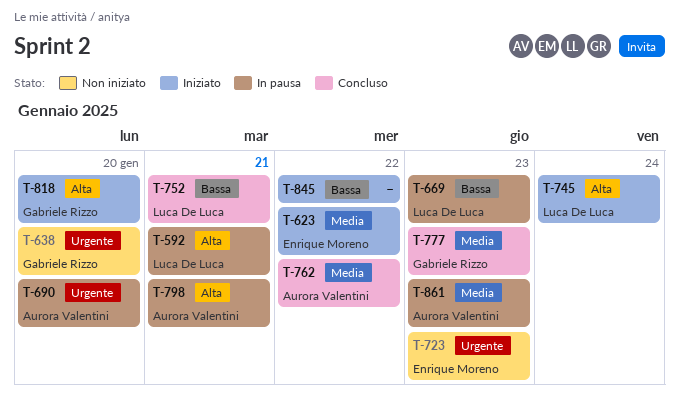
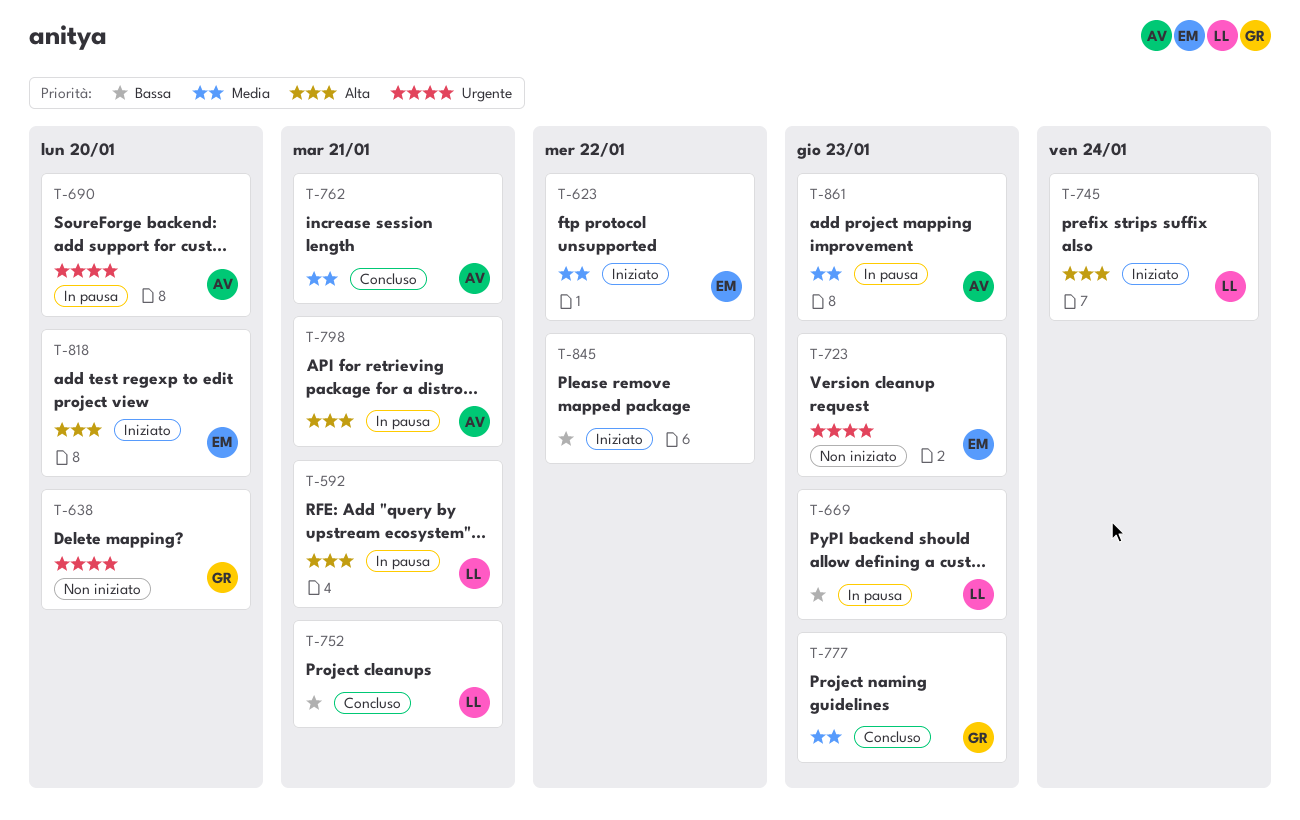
T-762, due: Jan 22 -> Jan 21
T-818, owner: Gabriele Rizzo -> Enrique Moreno

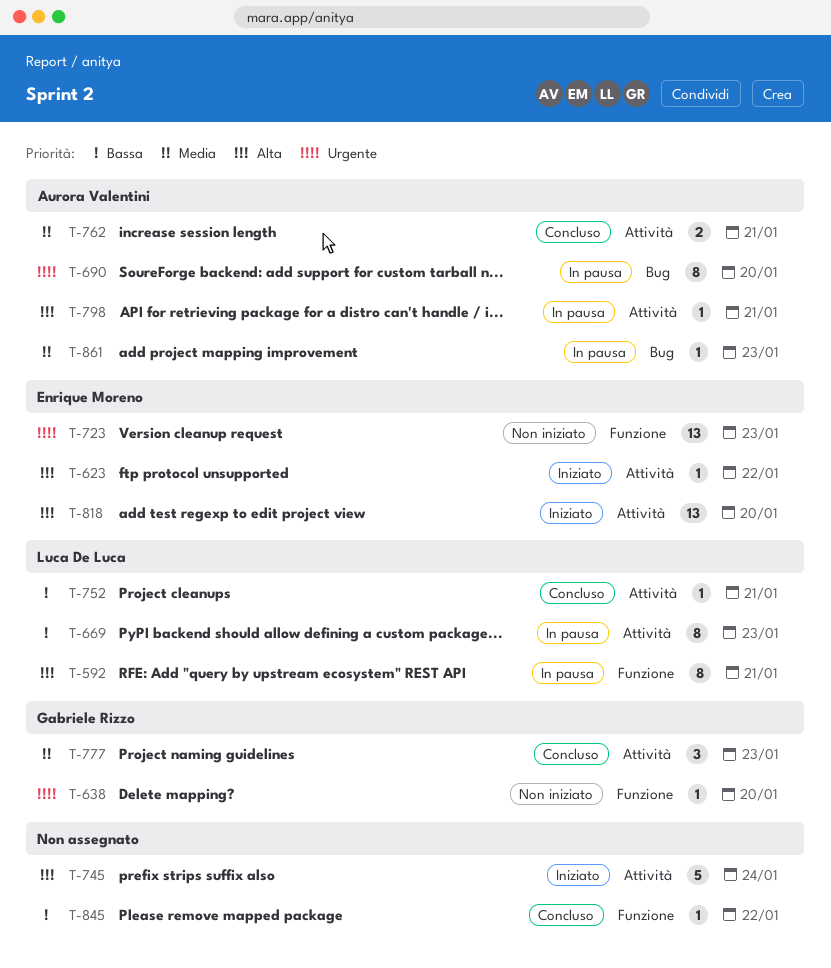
T-623, priority: Media -> Alta
T-745, owner: Luca De Luca -> none
T-845, status: Iniziato -> Concluso

